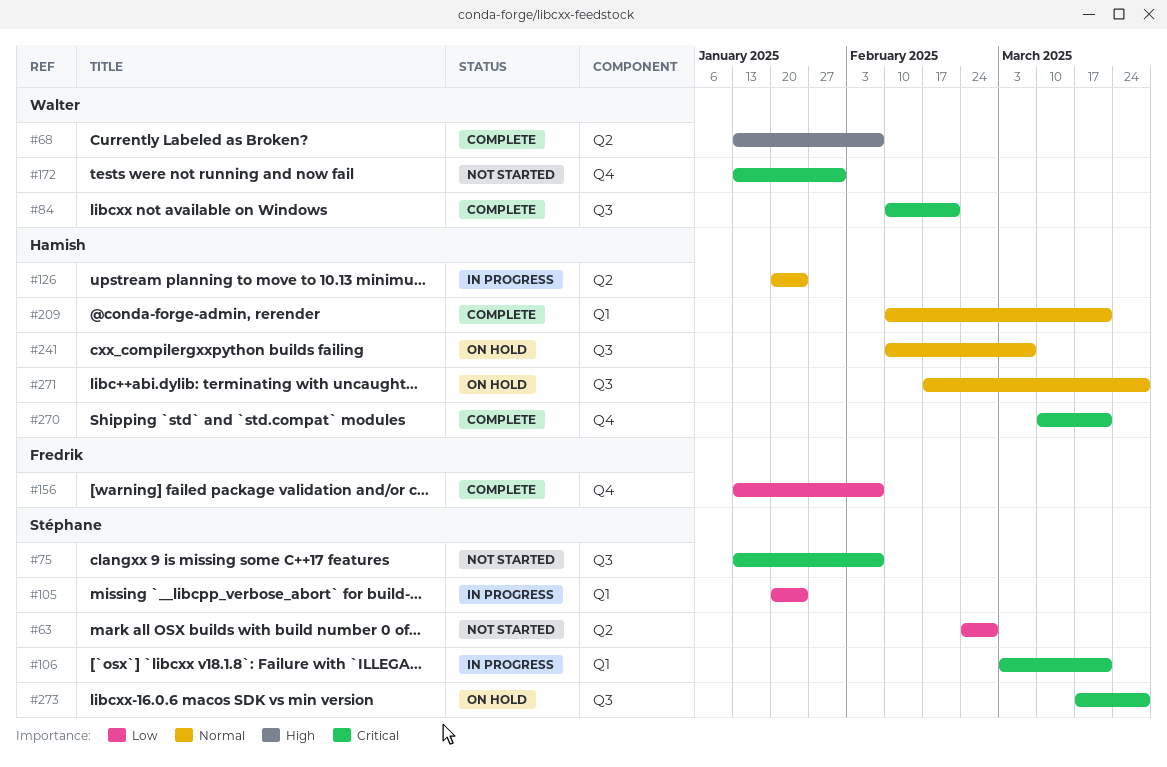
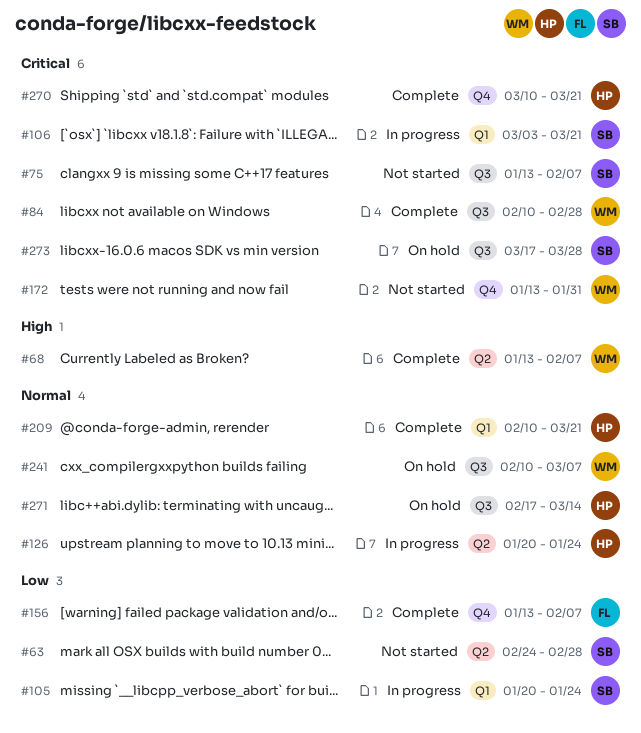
#84, due: Feb 21 -> Feb 28
#241, owner: Hamish -> Walter
#271, due: Mar 28 -> Mar 14

